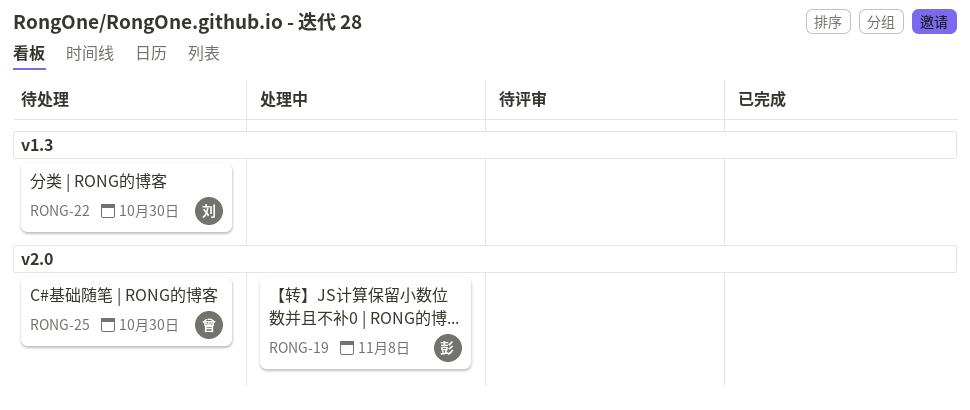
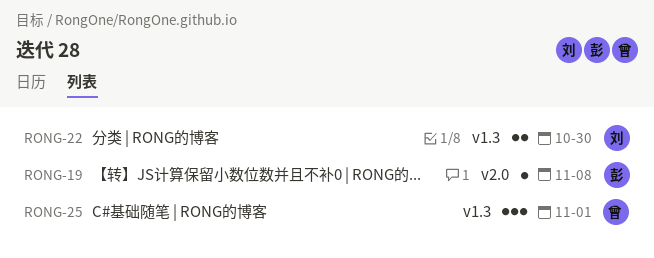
RONG-25, label: v2.0 -> v1.3
RONG-25, due: Oct 30 -> Nov 1

